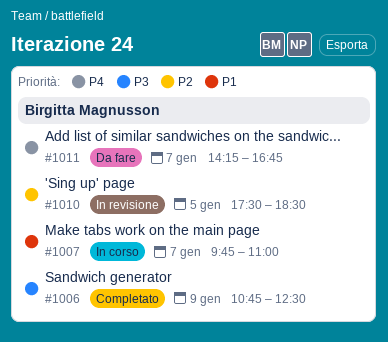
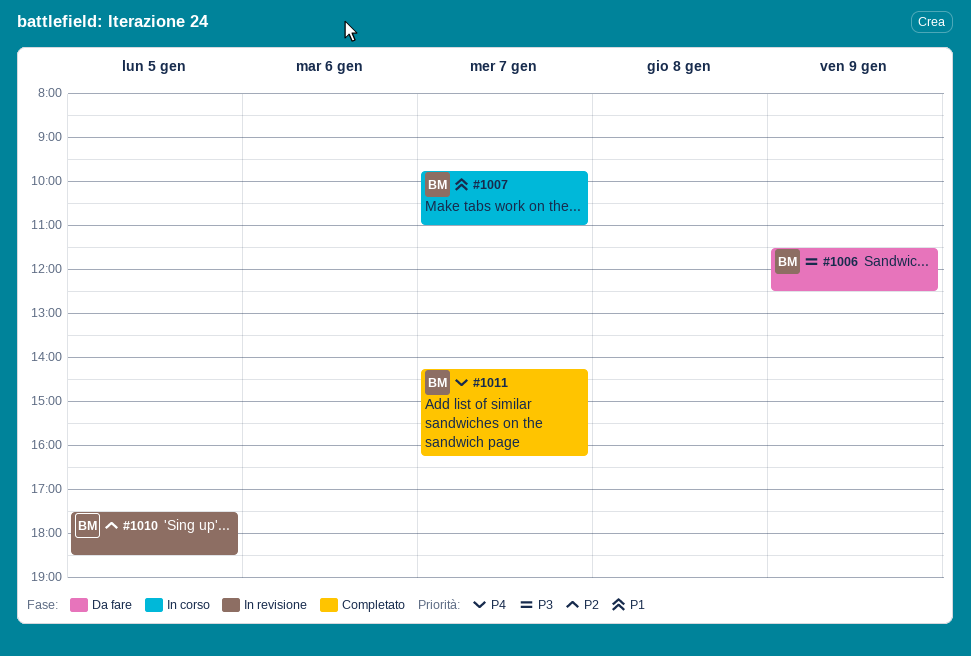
#1006, status: Completato -> Da fare
#1006, begins: 10:45 -> 11:30
#1011, status: Da fare -> Completato
#1011, ends: 16:45 -> 16:15

